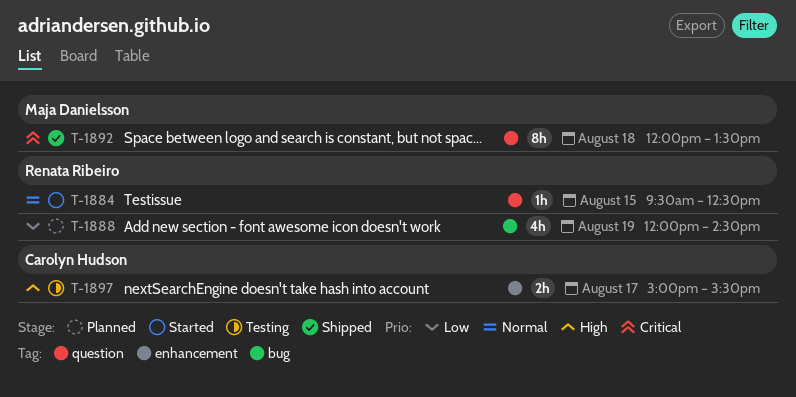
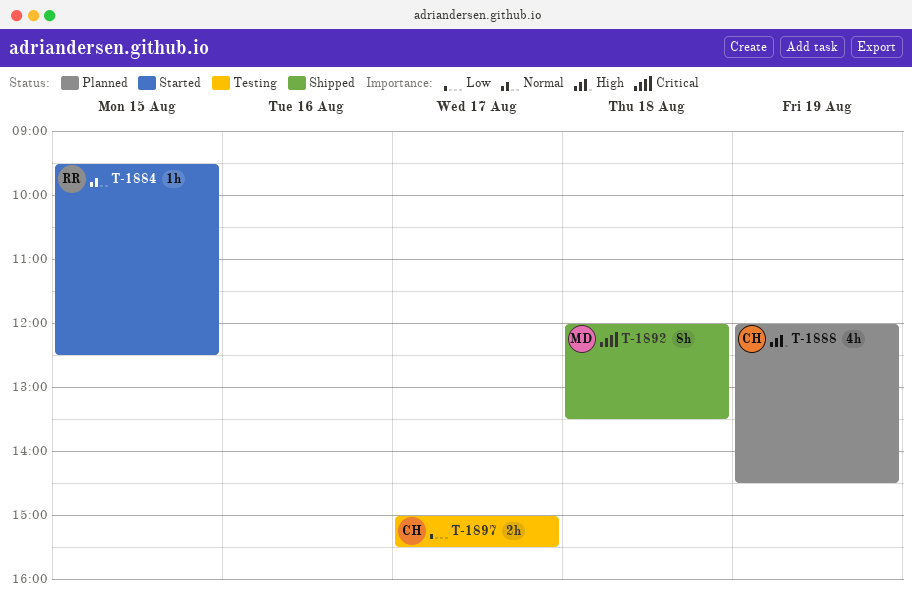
T-1888, owner: Renata Ribeiro -> Carolyn Hudson
T-1888, priority: Low -> High
T-1897, priority: High -> Low

